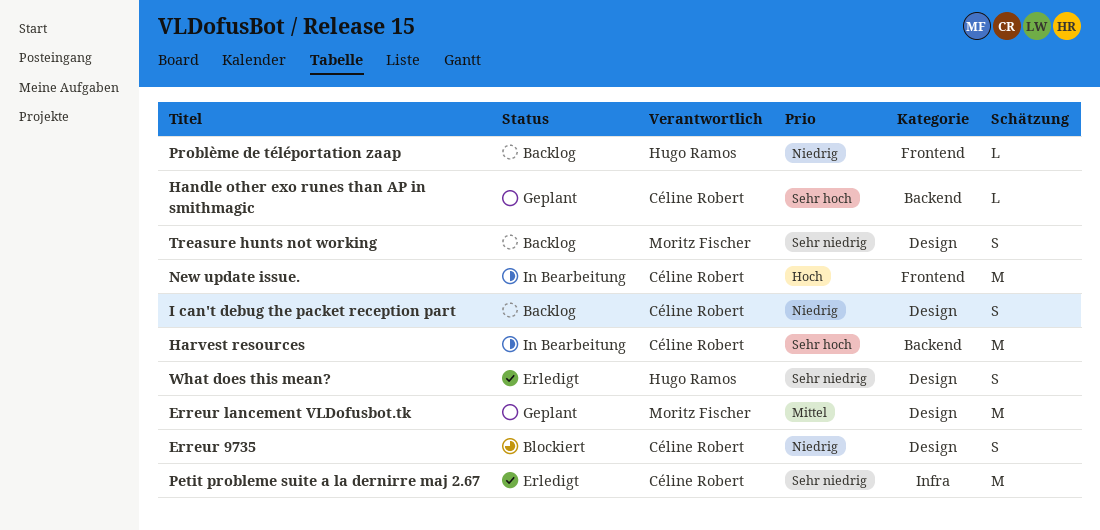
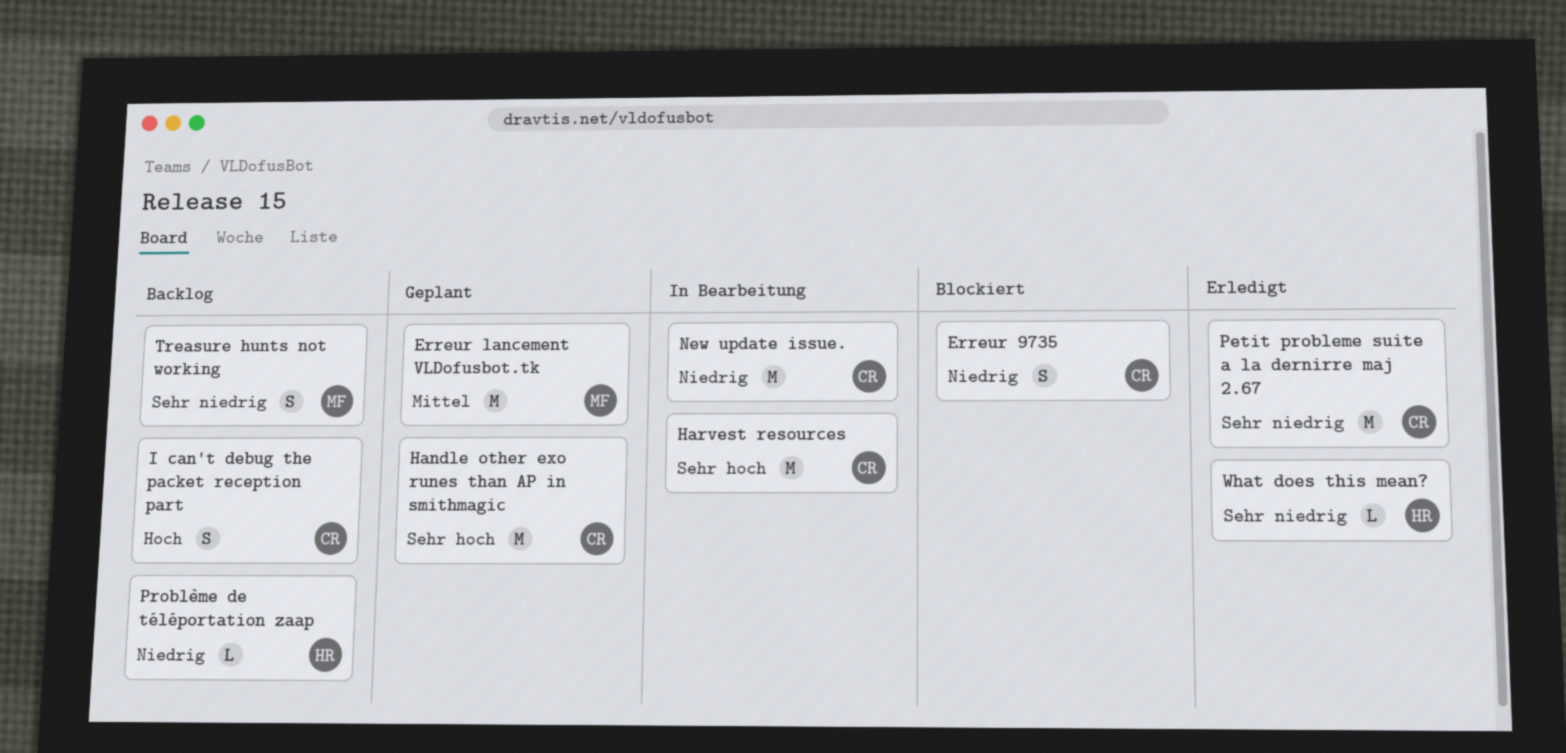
Handle other exo runes than AP in smithmagic, estimate: L -> M
I can't debug the packet reception part, priority: Niedrig -> Hoch
New update issue., priority: Hoch -> Niedrig
What does this mean?, estimate: S -> L

